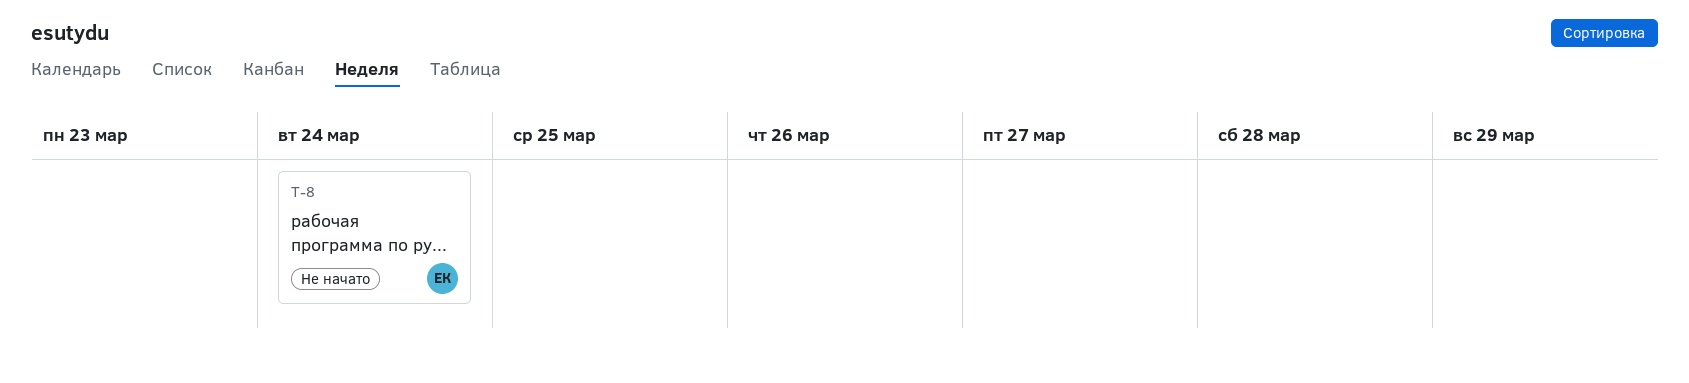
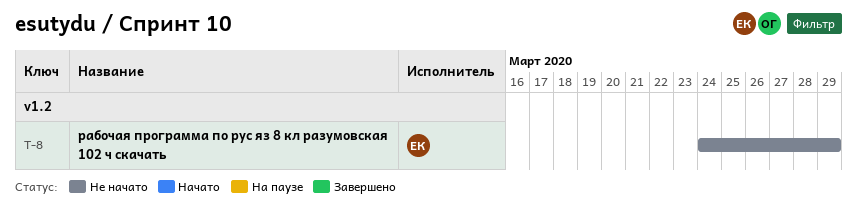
T-8, due: Mar 24 -> Mar 29

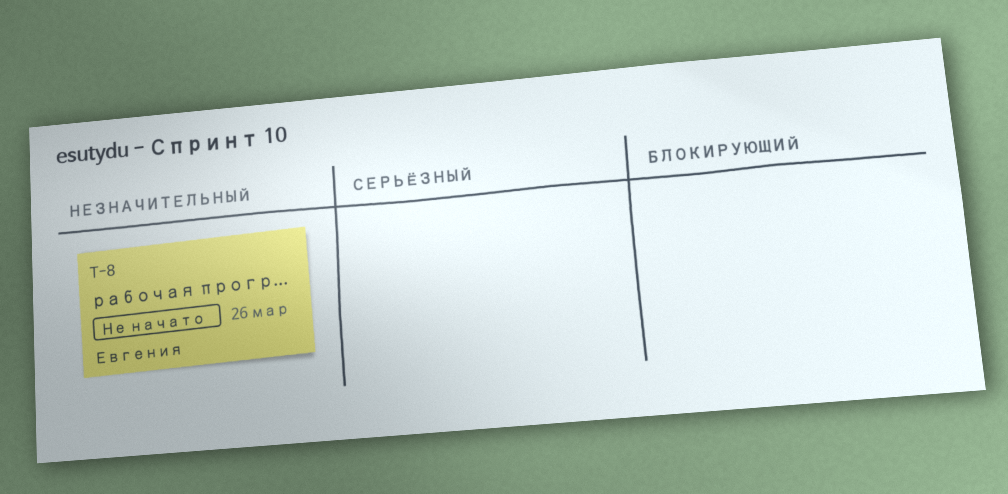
T-8, due: Mar 29 -> Mar 26

